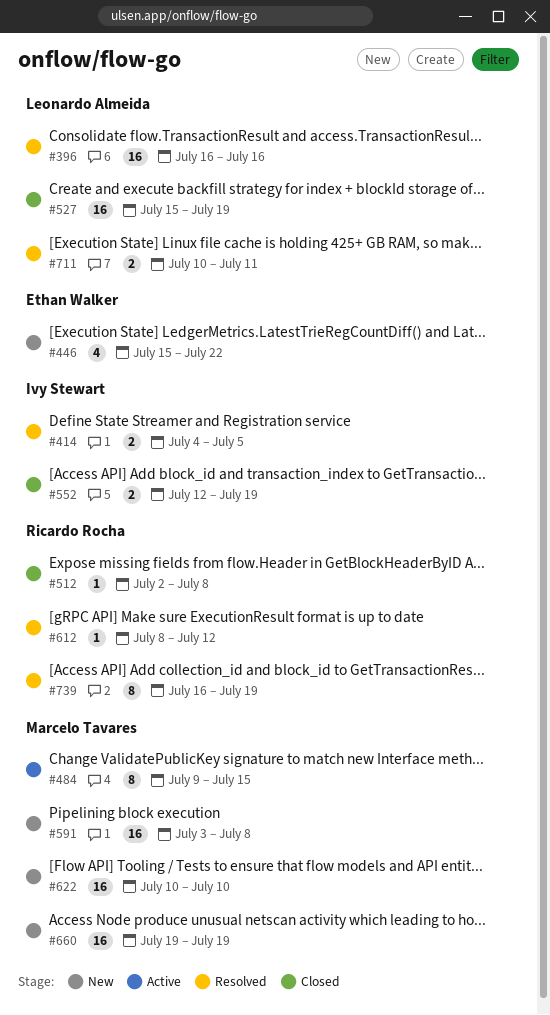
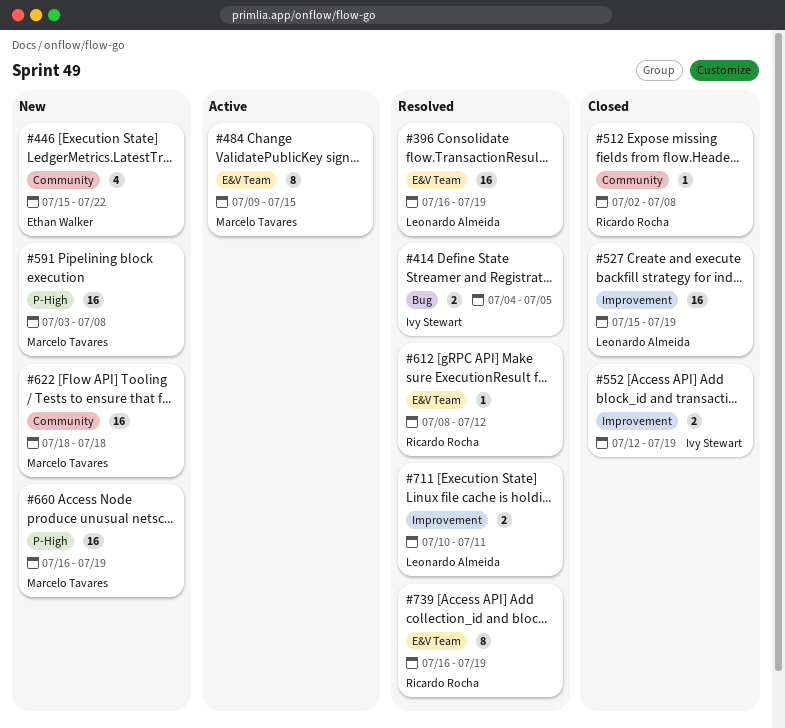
#396, due: Jul 16 -> Jul 19
#622, start: Jul 10 -> Jul 18
#622, due: Jul 10 -> Jul 18
#660, start: Jul 19 -> Jul 16

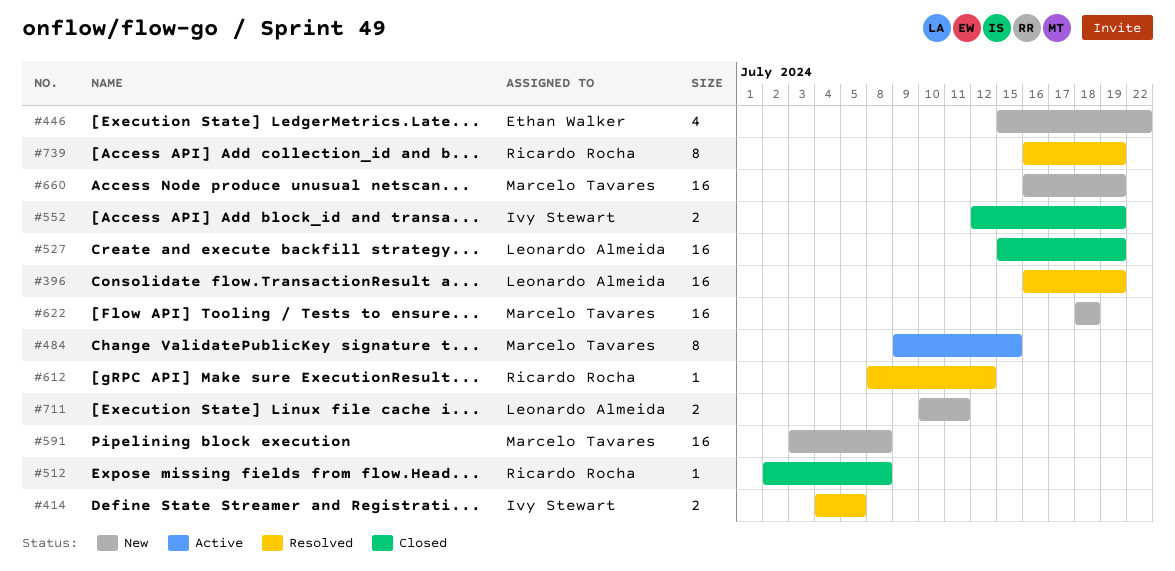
#711, status: Resolved -> New

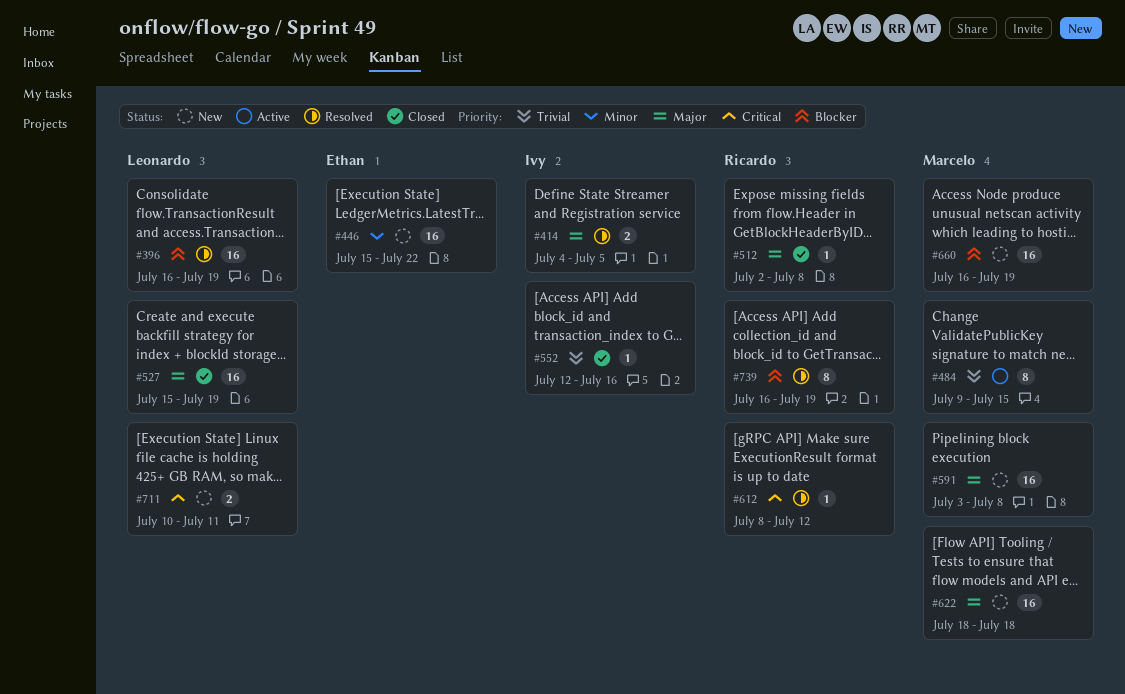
#446, estimate: 4 -> 16
#552, estimate: 2 -> 1
#552, due: Jul 19 -> Jul 16

